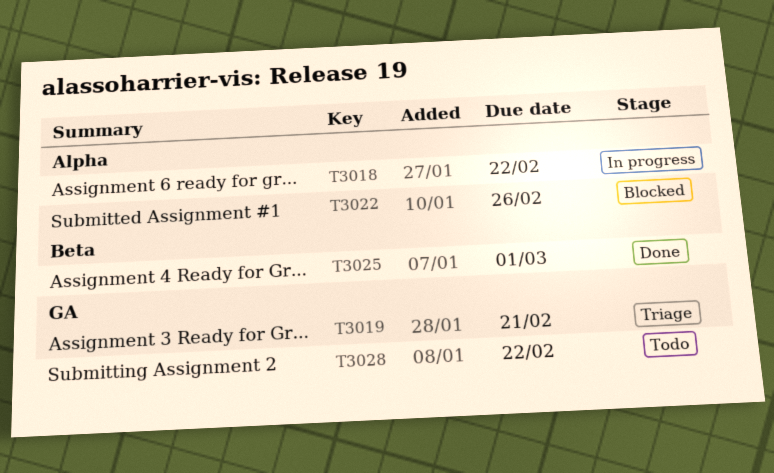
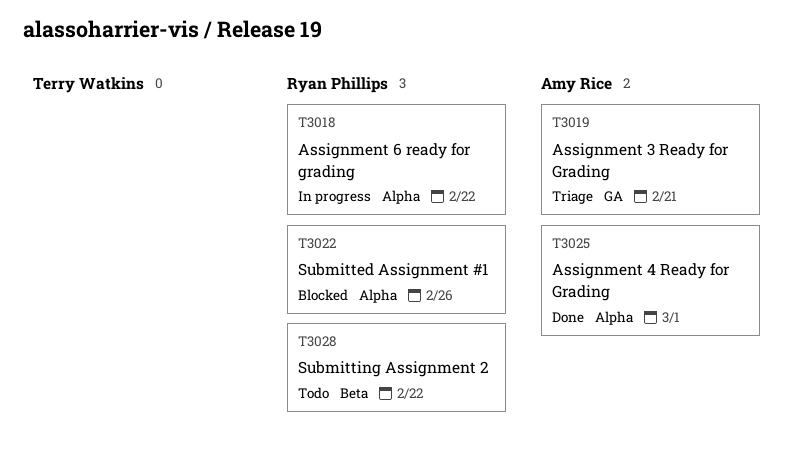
T3025, label: Beta -> Alpha
T3028, label: GA -> Beta

